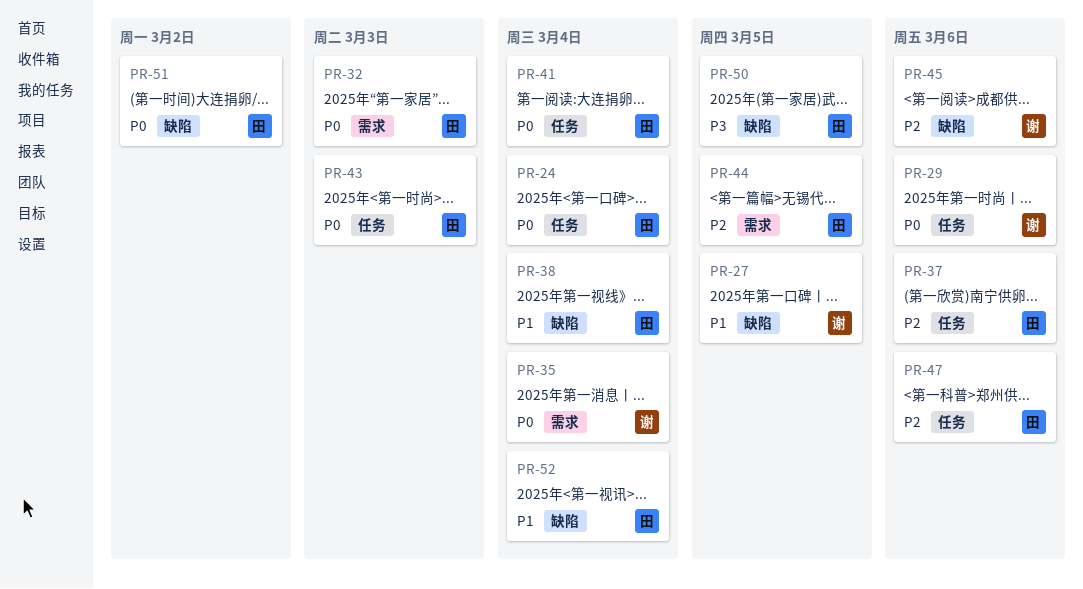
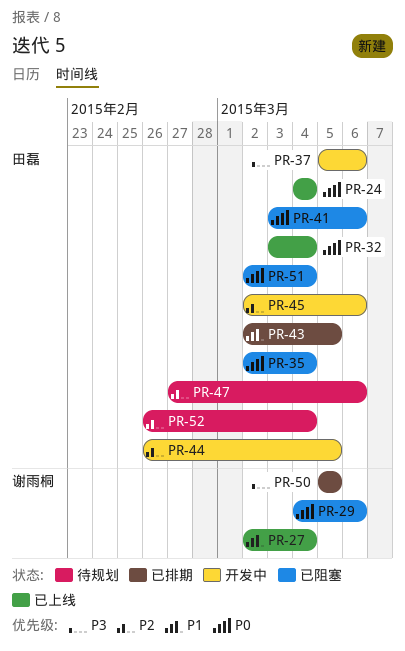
PR-27, due: Mar 5 -> Mar 4
PR-32, due: Mar 3 -> Mar 4
PR-35, owner: 谢雨桐 -> 田磊
PR-37, priority: P2 -> P3
PR-38: present -> none
PR-41, due: Mar 4 -> Mar 6
PR-43, priority: P0 -> P1
PR-43, due: Mar 3 -> Mar 5
PR-45, owner: 谢雨桐 -> 田磊
PR-50, owner: 田磊 -> 谢雨桐
PR-51, due: Mar 2 -> Mar 4
PR-52, priority: P1 -> P2

